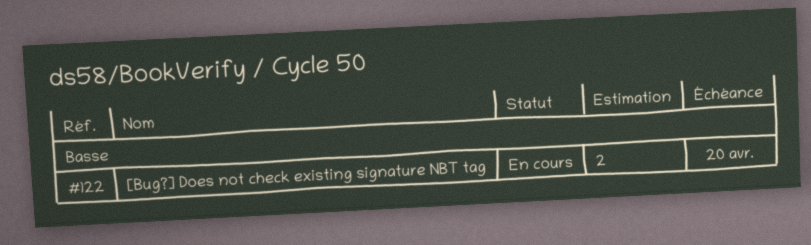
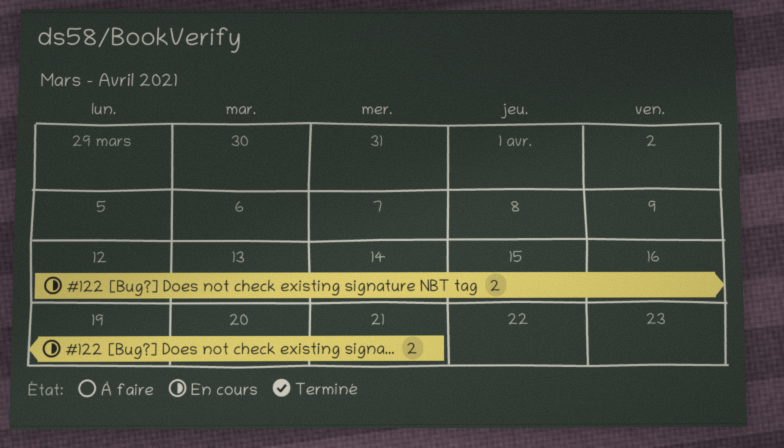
#122, due: Apr 20 -> Apr 21

